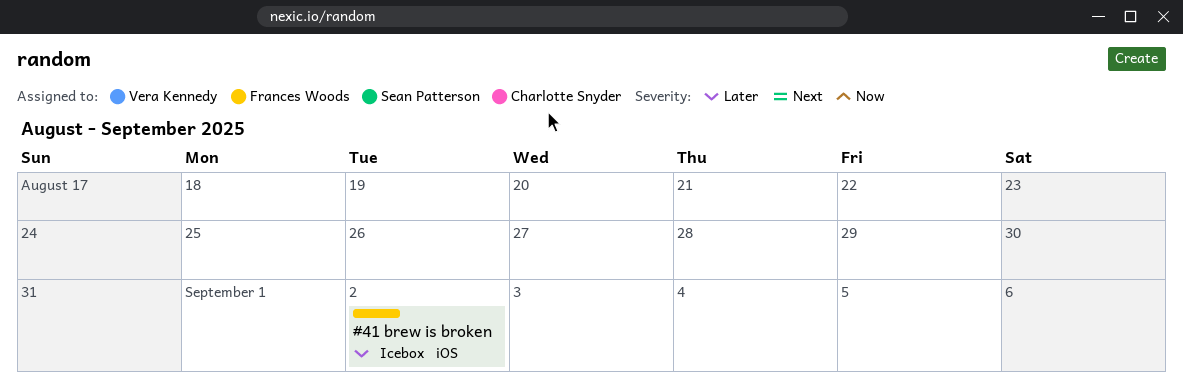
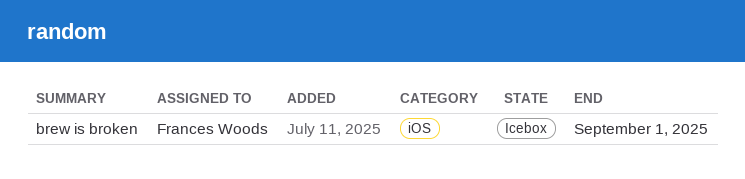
brew is broken, due: Sep 2 -> Sep 1

